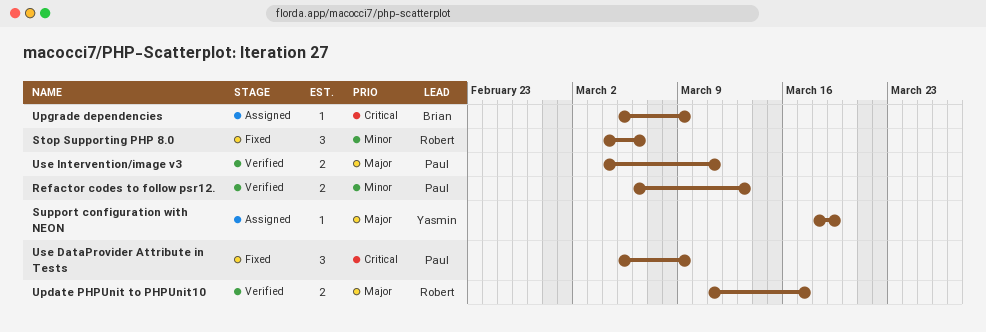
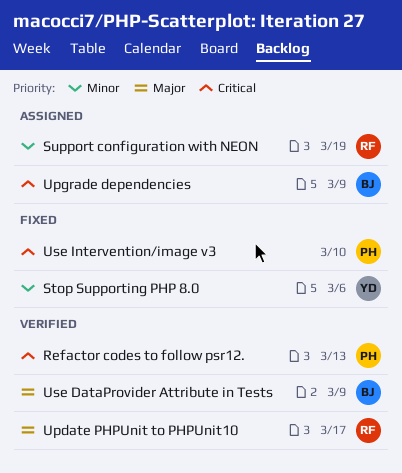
Refactor codes to follow psr12., priority: Minor -> Critical
Stop Supporting PHP 8.0, owner: Robert -> Yasmin
Support configuration with NEON, owner: Yasmin -> Robert
Support configuration with NEON, priority: Major -> Minor
Use DataProvider Attribute in Tests, status: Fixed -> Verified
Use DataProvider Attribute in Tests, owner: Paul -> Brian
Use DataProvider Attribute in Tests, priority: Critical -> Major
Use Intervention/image v3, status: Verified -> Fixed
Use Intervention/image v3, priority: Major -> Critical
Use Intervention/image v3, due: Mar 11 -> Mar 10

